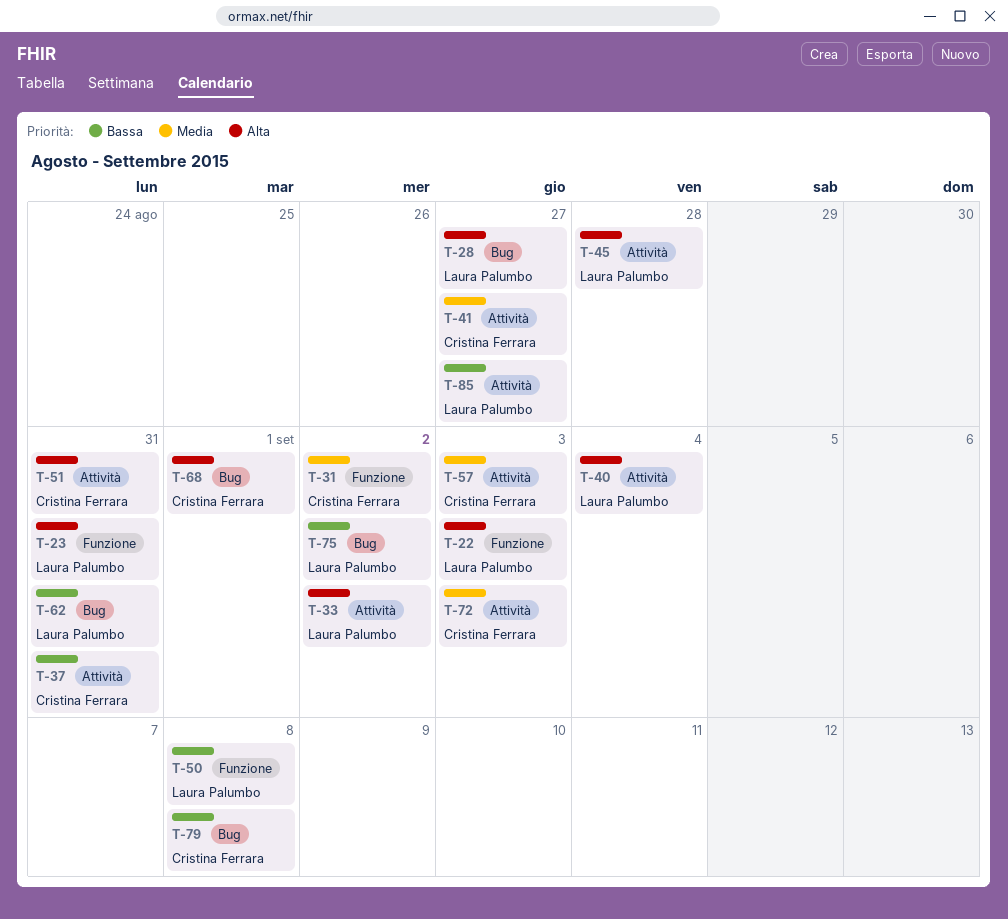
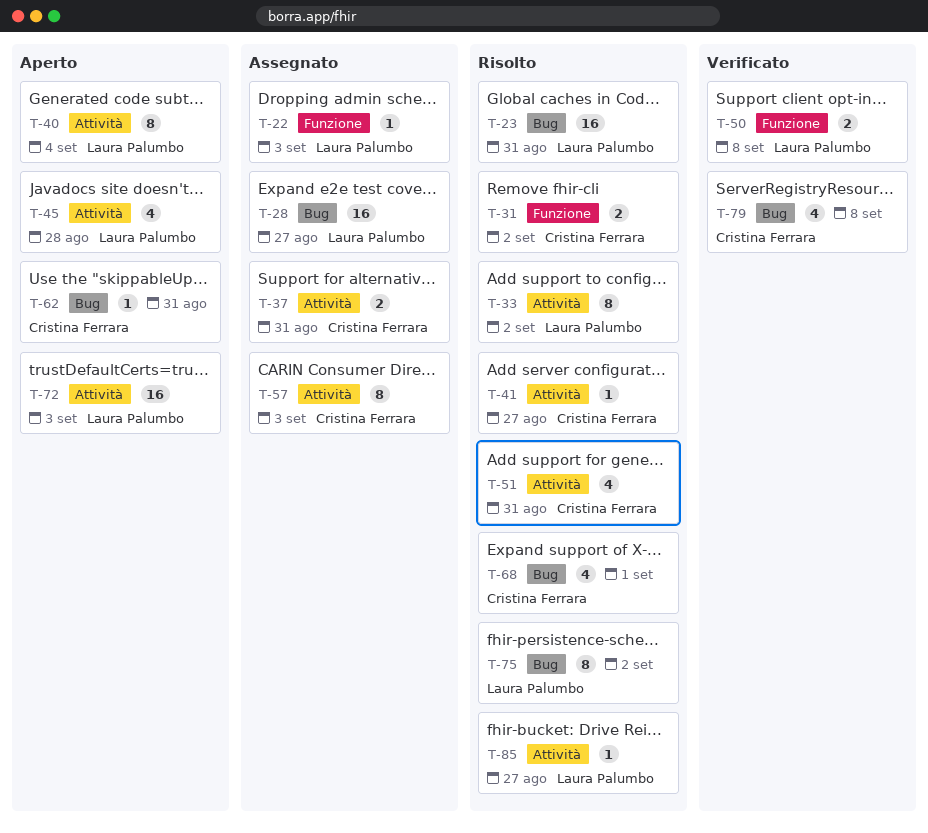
T-23, label: Funzione -> Bug
T-62, owner: Laura Palumbo -> Cristina Ferrara
T-72, owner: Cristina Ferrara -> Laura Palumbo

